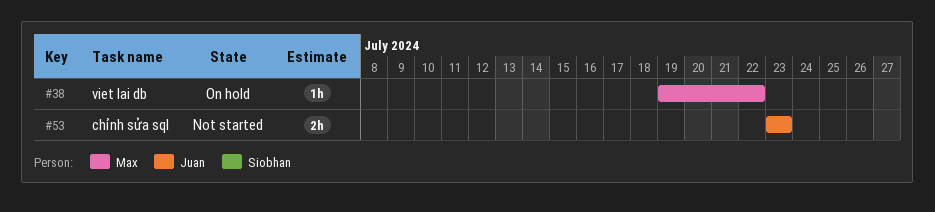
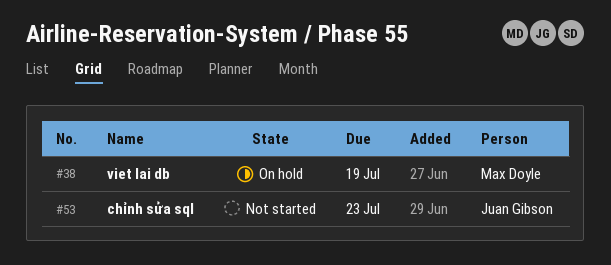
#38, due: Jul 22 -> Jul 19

